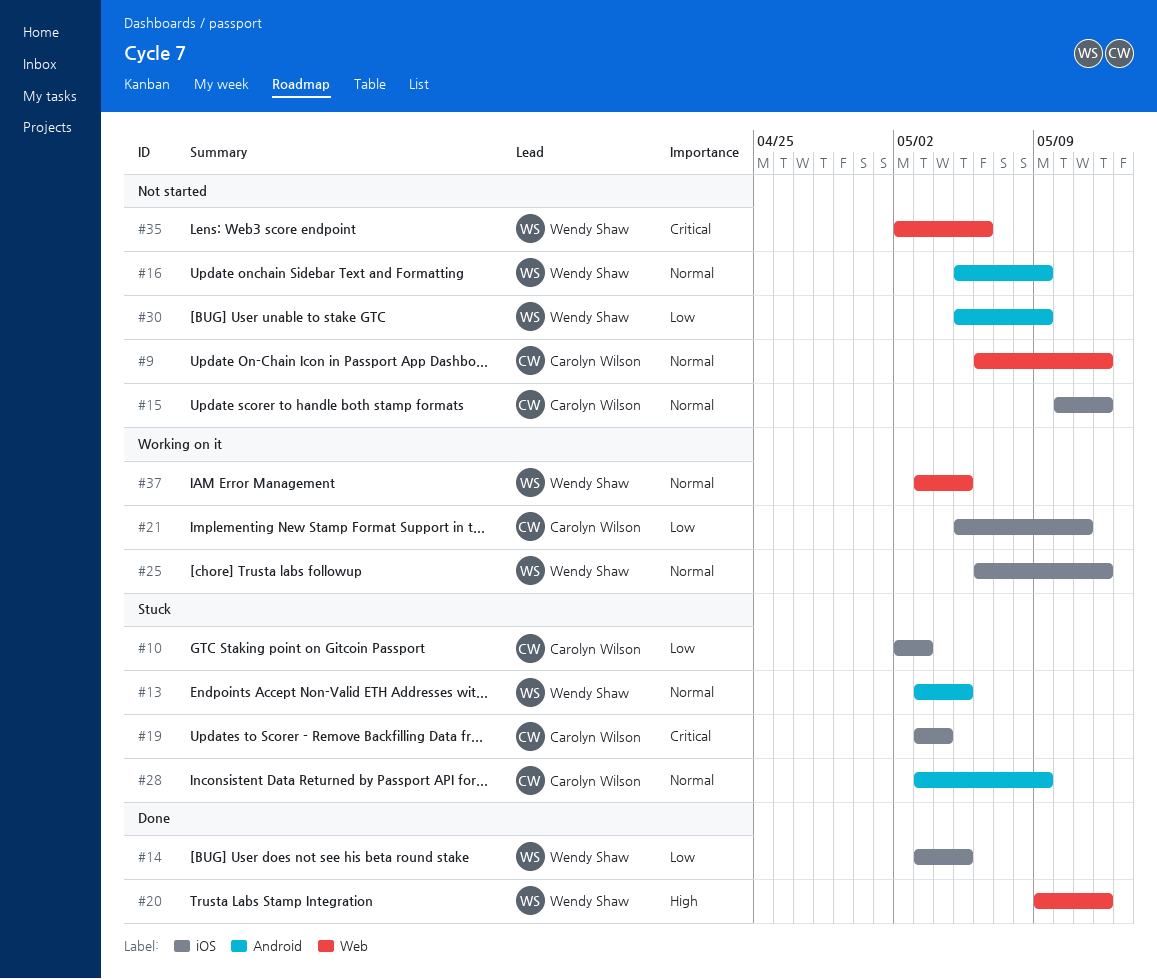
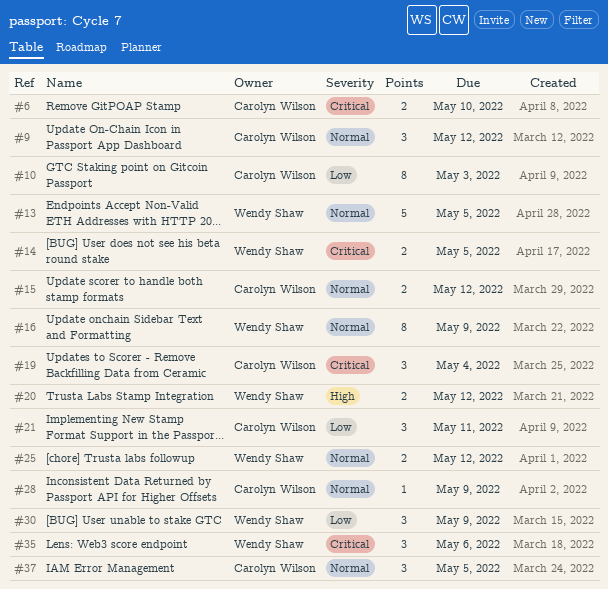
#6: none -> present
#14, priority: Low -> Critical
#37, owner: Wendy Shaw -> Carolyn Wilson

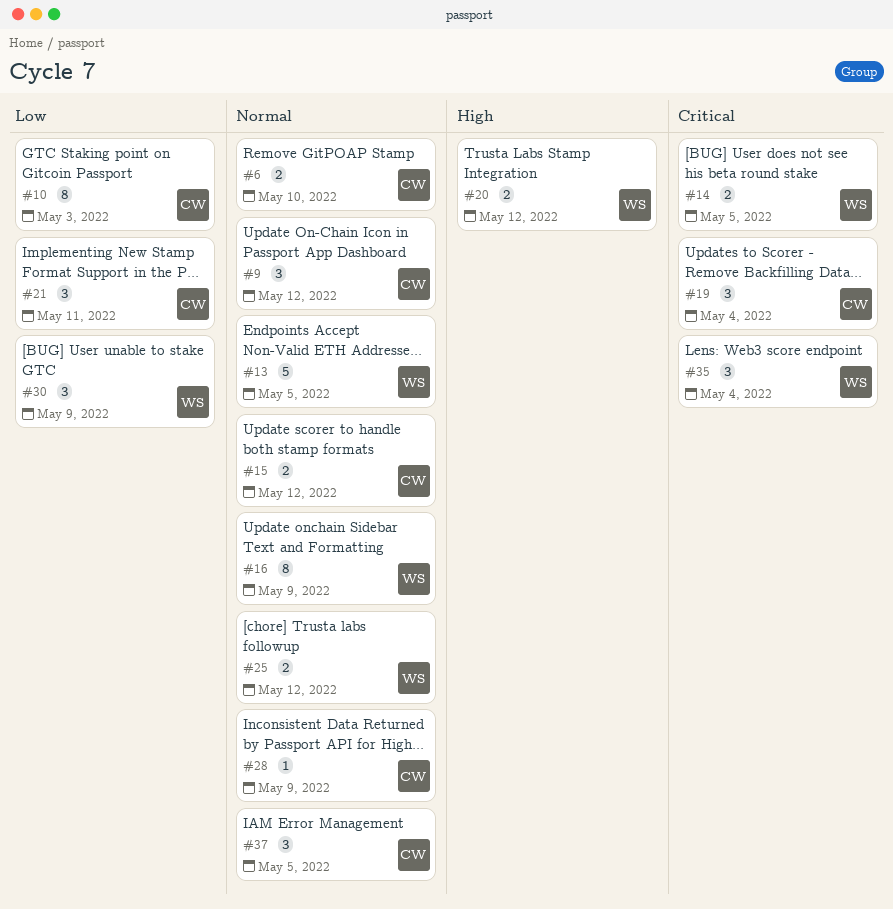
#6, priority: Critical -> Normal
#35, due: May 6 -> May 4

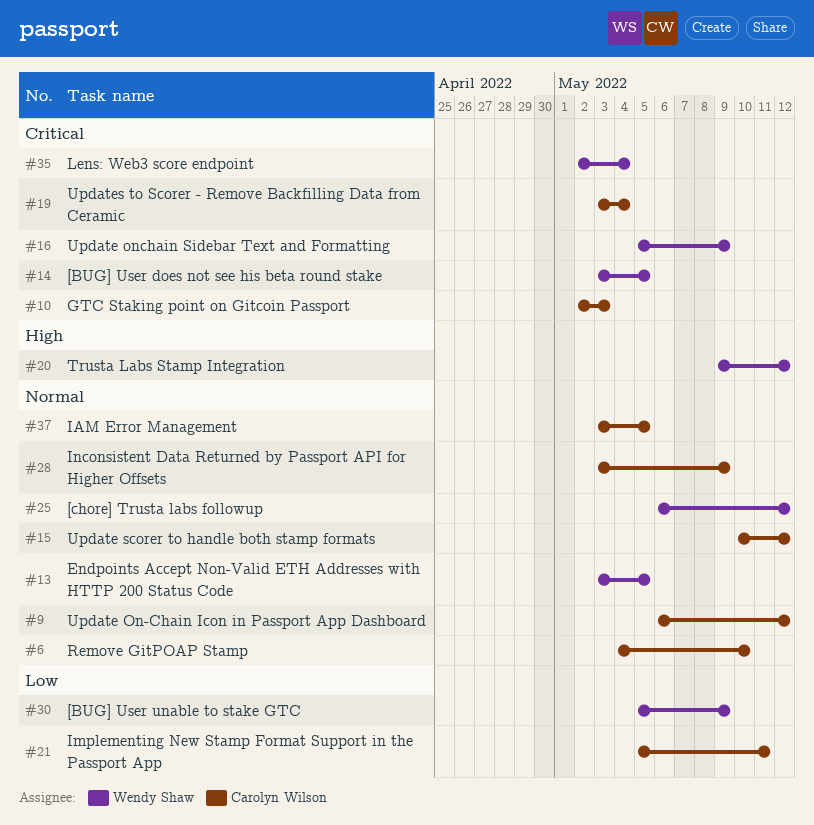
#10, priority: Low -> Critical
#16, priority: Normal -> Critical

